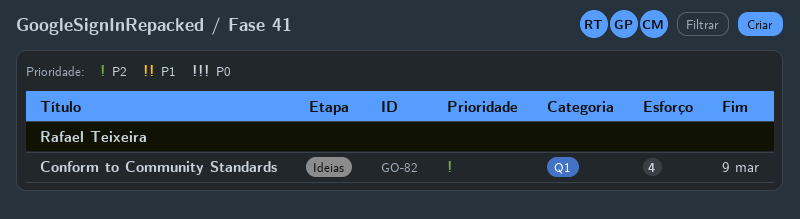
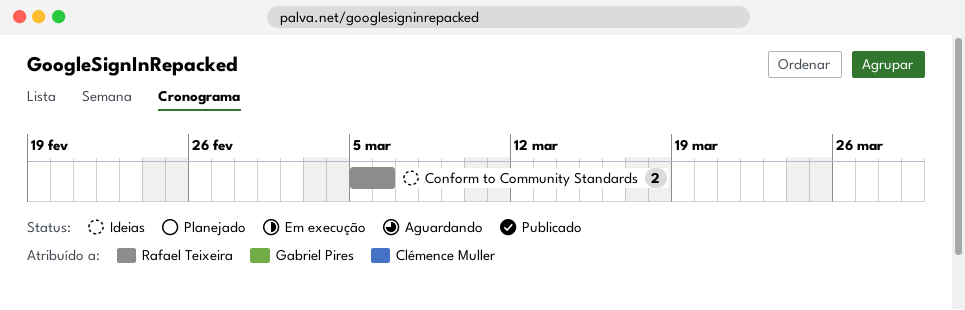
Conform to Community Standards, estimate: 4 -> 2
Conform to Community Standards, due: Mar 9 -> Mar 6

